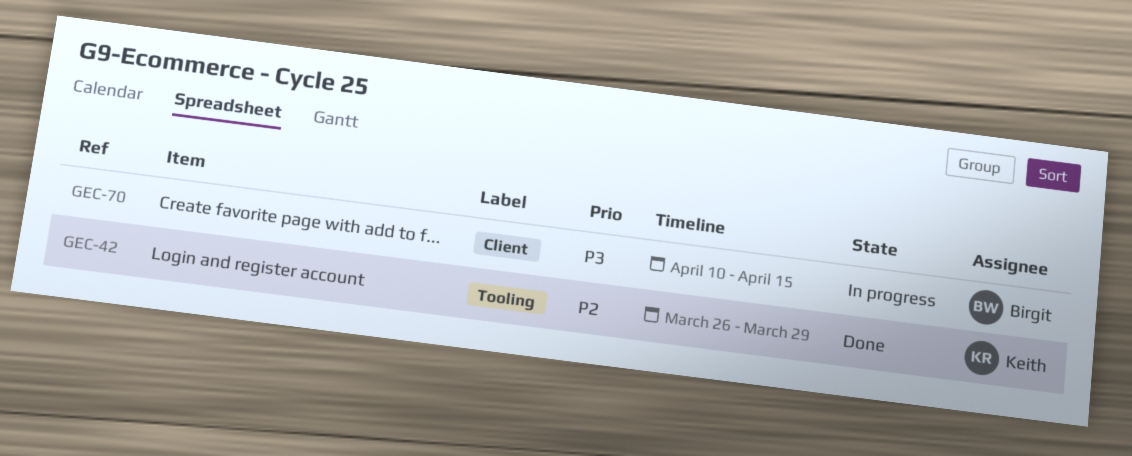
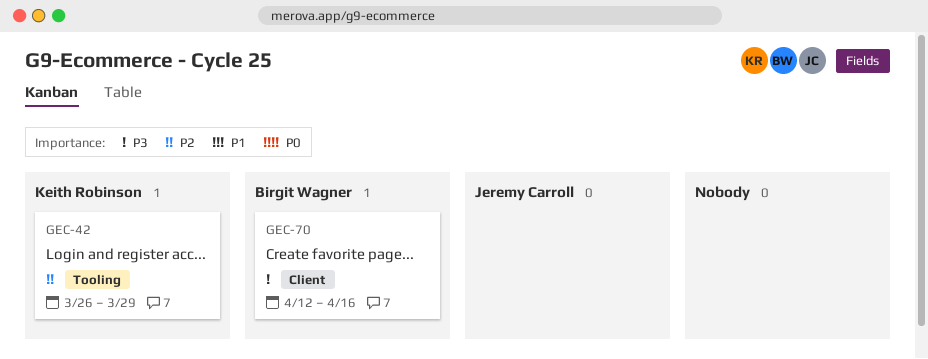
GEC-70, start: Apr 10 -> Apr 12
GEC-70, due: Apr 15 -> Apr 16

